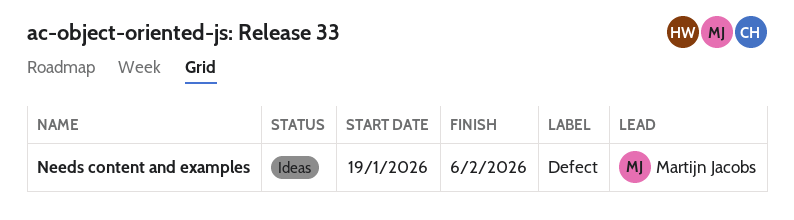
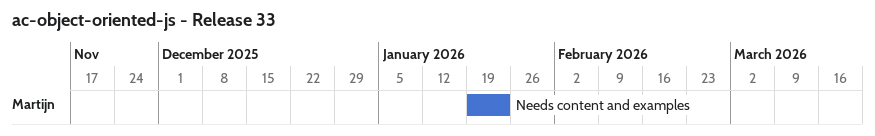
Needs content and examples, due: Feb 6 -> Jan 23

